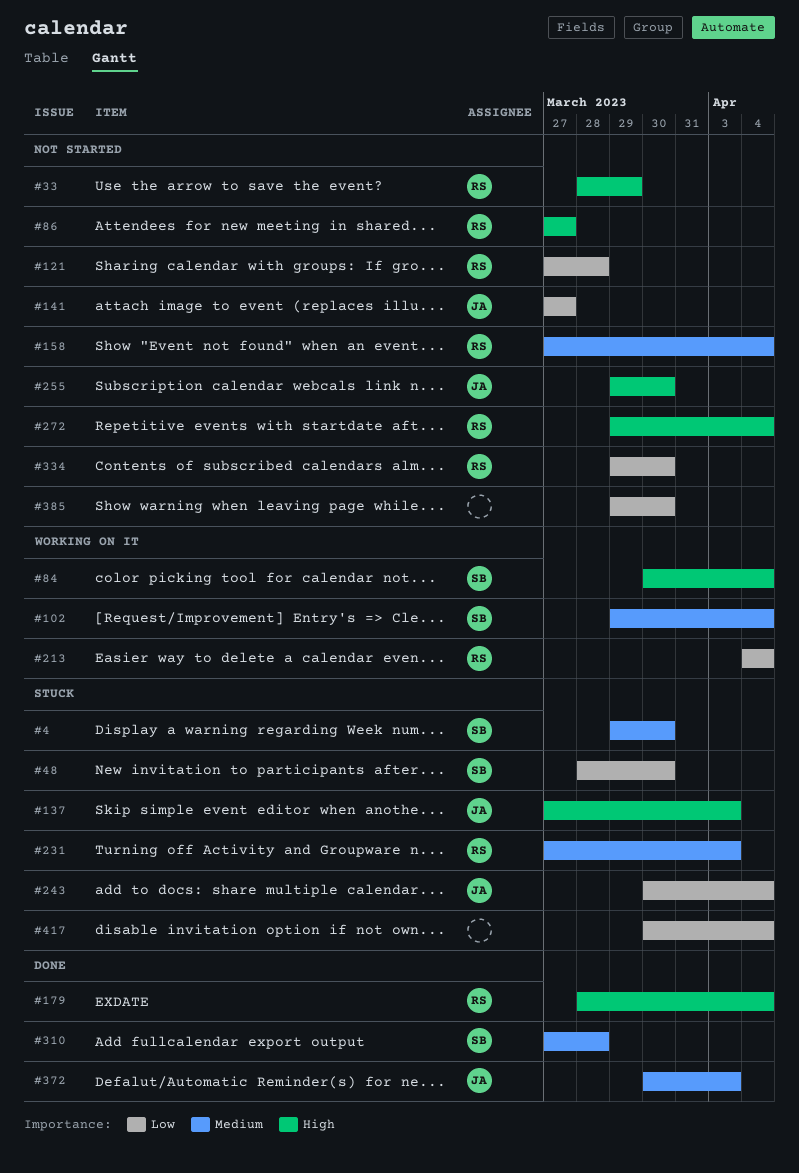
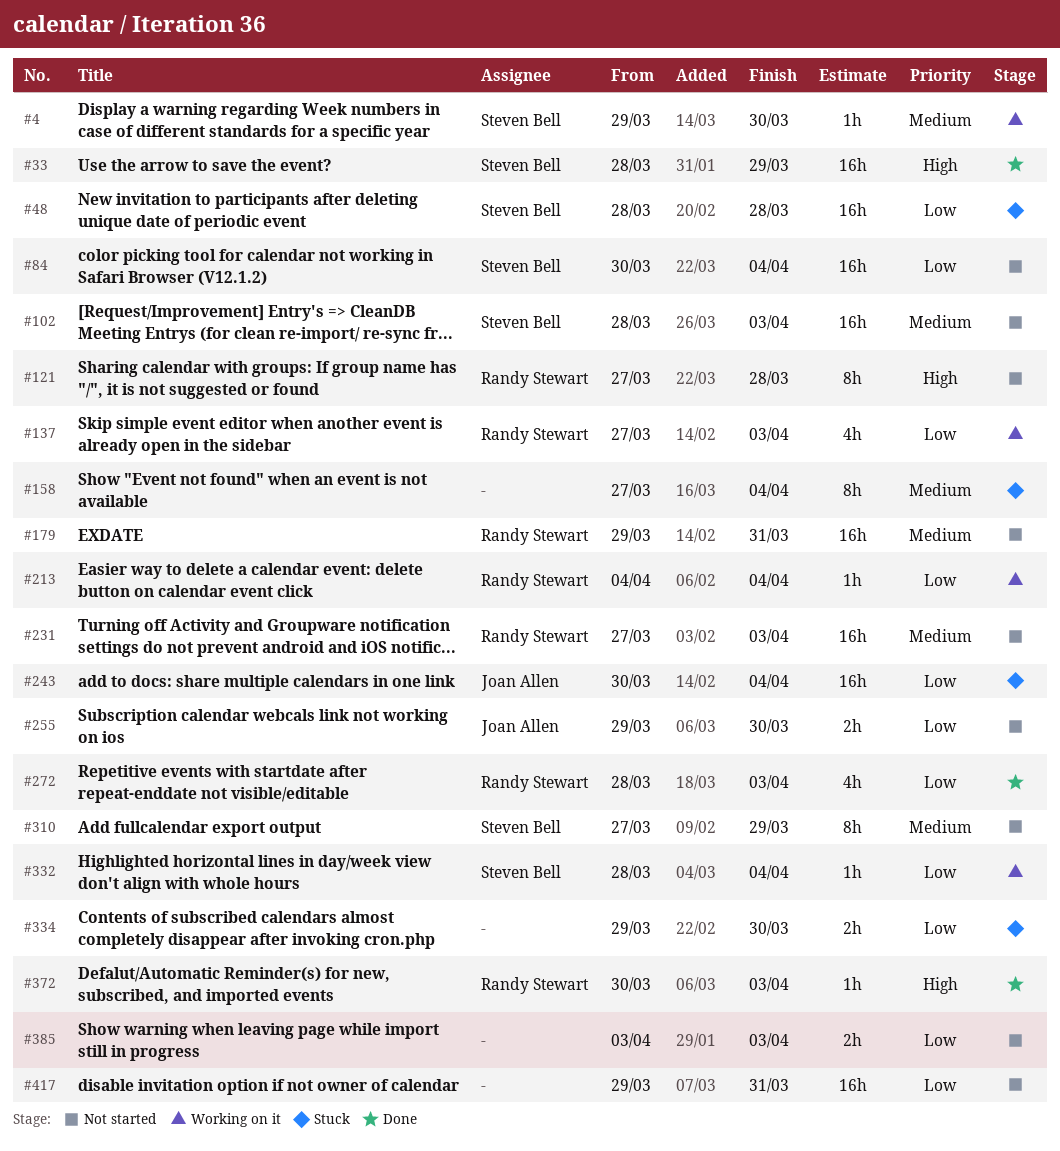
#4, status: Stuck -> Working on it
#33, status: Not started -> Done
#33, owner: Randy Stewart -> Steven Bell
#48, due: Mar 30 -> Mar 28
#84, status: Working on it -> Not started
#84, priority: High -> Low
#86: present -> none
#102, status: Working on it -> Not started
#102, start: Mar 29 -> Mar 28
#102, due: Apr 4 -> Apr 3
#121, priority: Low -> High
#137, status: Stuck -> Working on it
#137, owner: Joan Allen -> Randy Stewart
#137, priority: High -> Low
#141: present -> none
#158, status: Not started -> Stuck
#158, owner: Randy Stewart -> none
#179, status: Done -> Not started
#179, priority: High -> Medium
#179, start: Mar 28 -> Mar 29
#179, due: Apr 4 -> Mar 31
#231, status: Stuck -> Not started
#255, priority: High -> Low
#272, status: Not started -> Done
#272, priority: High -> Low
#272, start: Mar 29 -> Mar 28
#272, due: Apr 4 -> Apr 3
#310, status: Done -> Not started
#310, due: Mar 28 -> Mar 29
#332: none -> present
#334, status: Not started -> Stuck
#334, owner: Randy Stewart -> none
#372, owner: Joan Allen -> Randy Stewart
#372, priority: Medium -> High
#385, start: Mar 29 -> Apr 3
#385, due: Mar 30 -> Apr 3
#417, status: Stuck -> Not started
#417, start: Mar 30 -> Mar 29
#417, due: Apr 4 -> Mar 31

